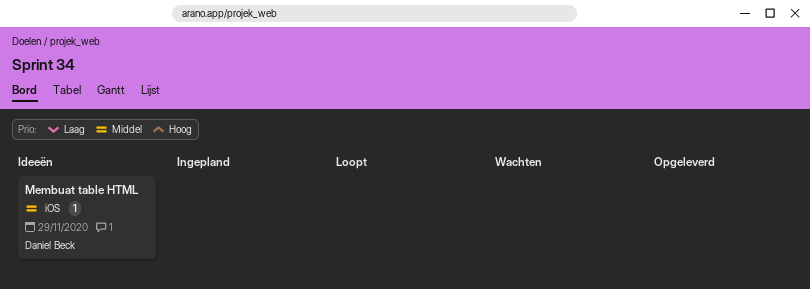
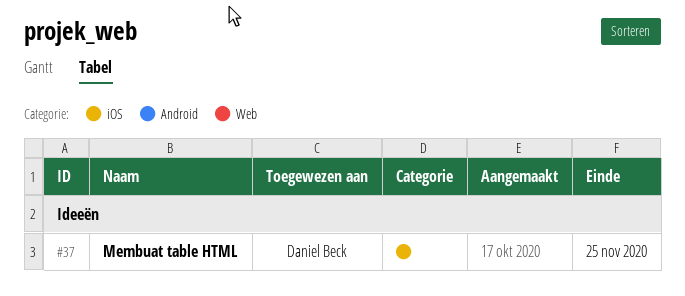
Membuat table HTML, due: Nov 29 -> Nov 25

